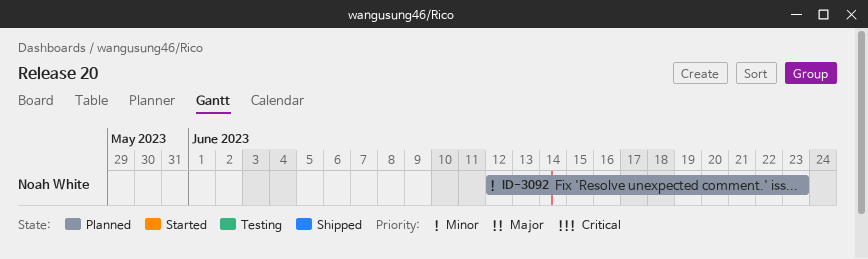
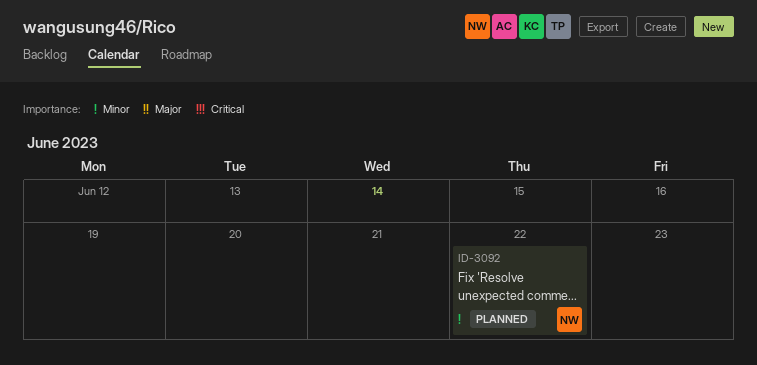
ID-3092, due: Jun 23 -> Jun 22

